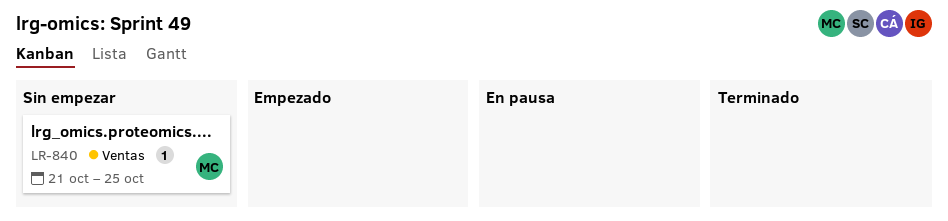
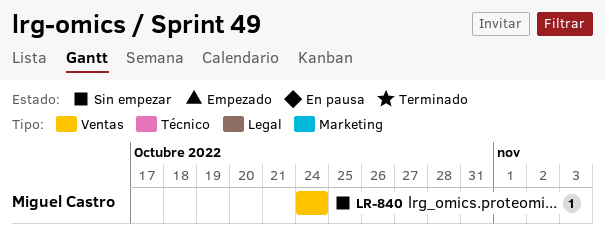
LR-840, start: Oct 21 -> Oct 24
LR-840, due: Oct 25 -> Oct 24

